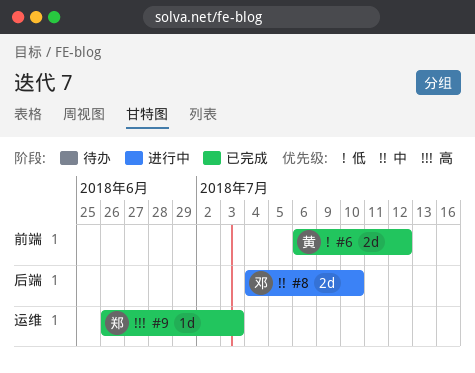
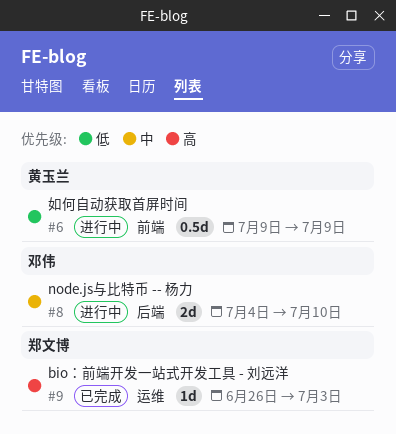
#6, status: 已完成 -> 进行中
#6, estimate: 2d -> 0.5d
#6, start: Jul 6 -> Jul 9
#6, due: Jul 12 -> Jul 9

